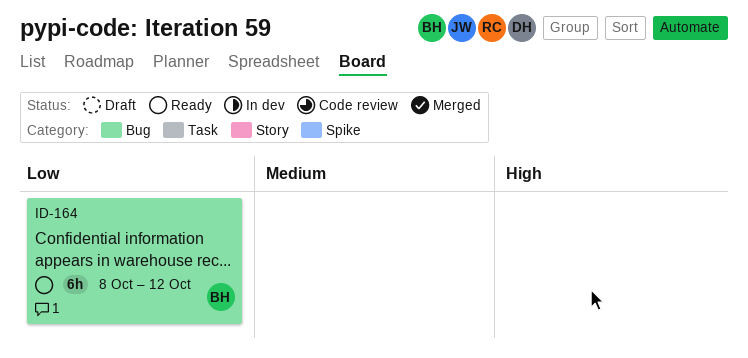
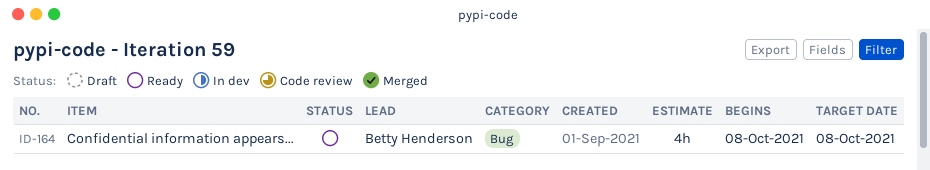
ID-164, estimate: 6h -> 4h
ID-164, due: Oct 12 -> Oct 8

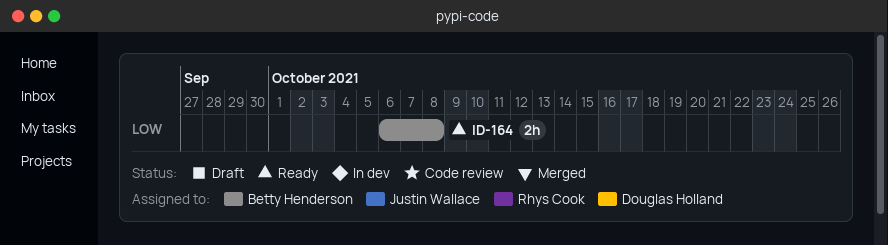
ID-164, estimate: 4h -> 2h
ID-164, start: Oct 8 -> Oct 6

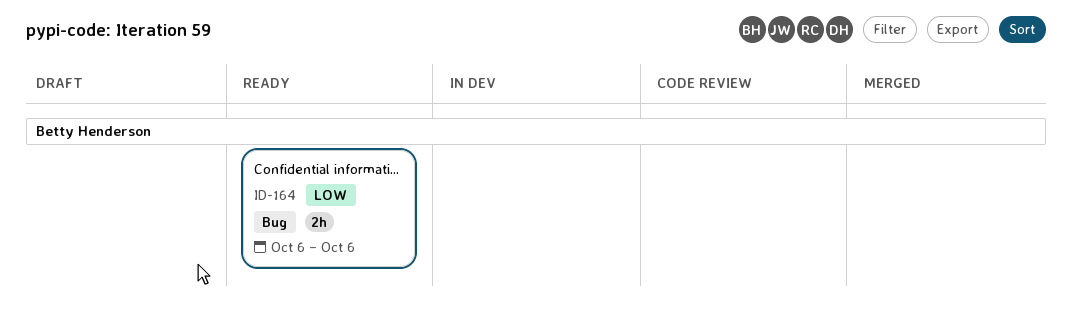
ID-164, due: Oct 8 -> Oct 6

